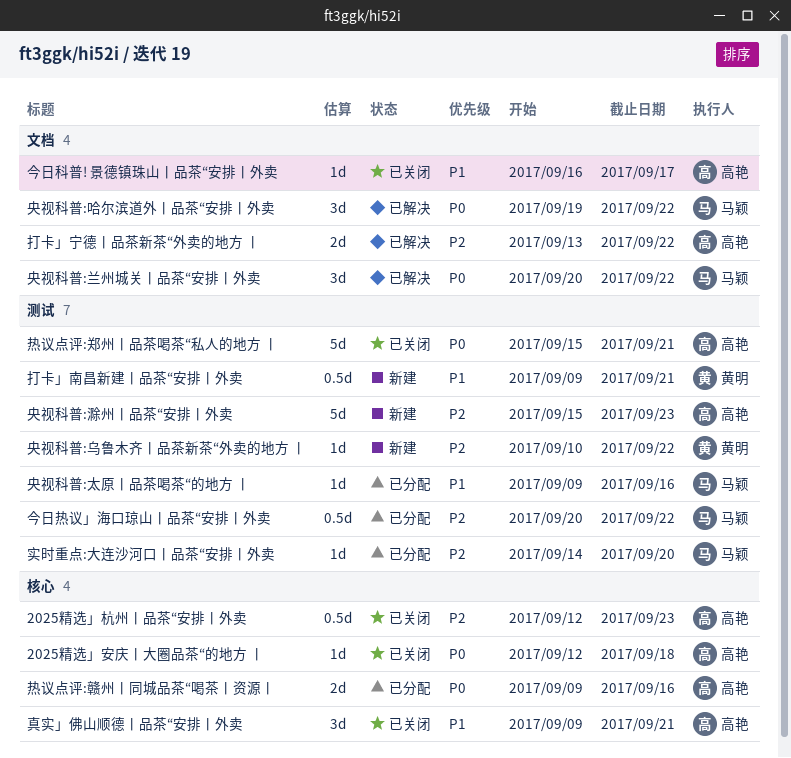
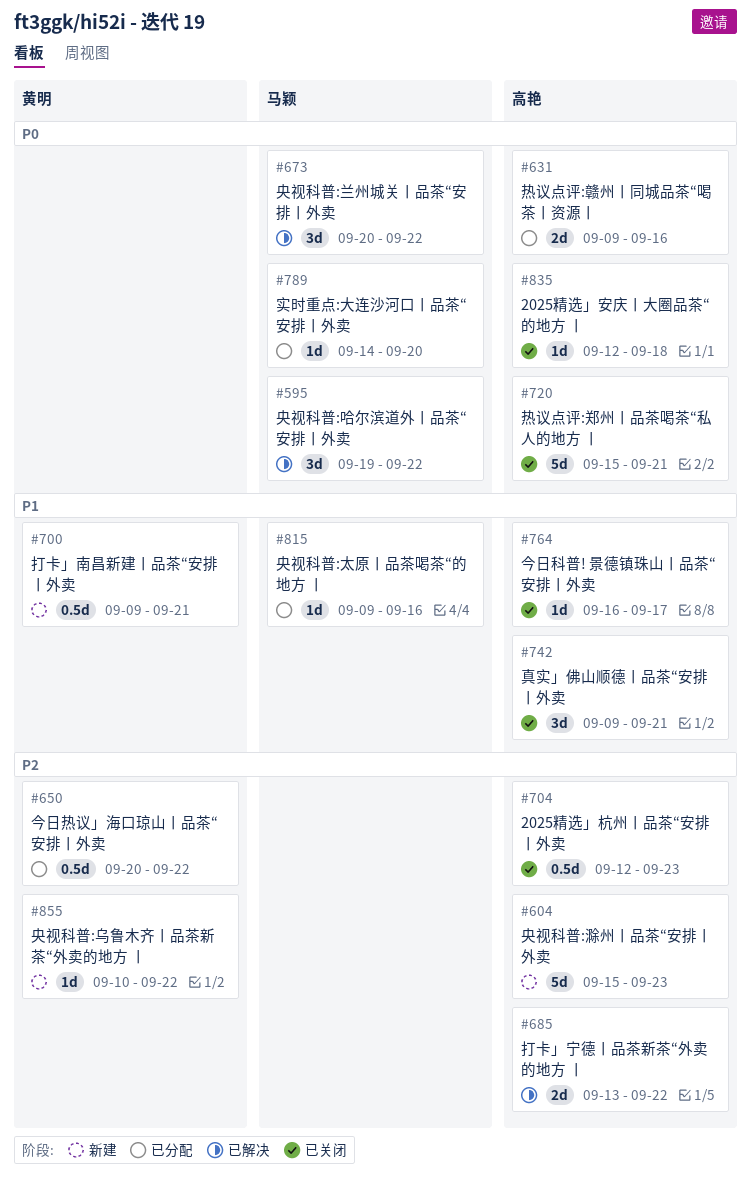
今日热议」海口琼山丨品茶“安排丨外卖, owner: 马颖 -> 黄明
实时重点:大连沙河口丨品茶“安排丨外卖, priority: P2 -> P0

